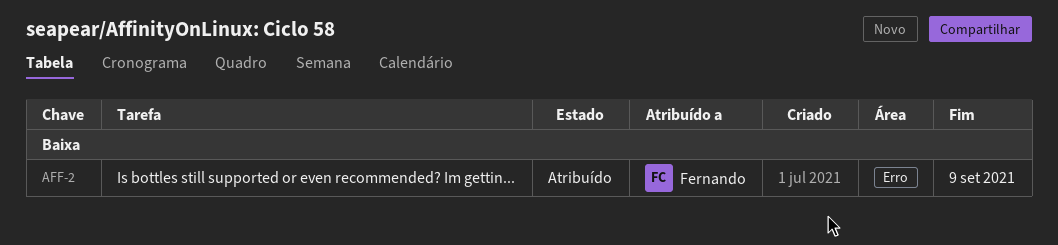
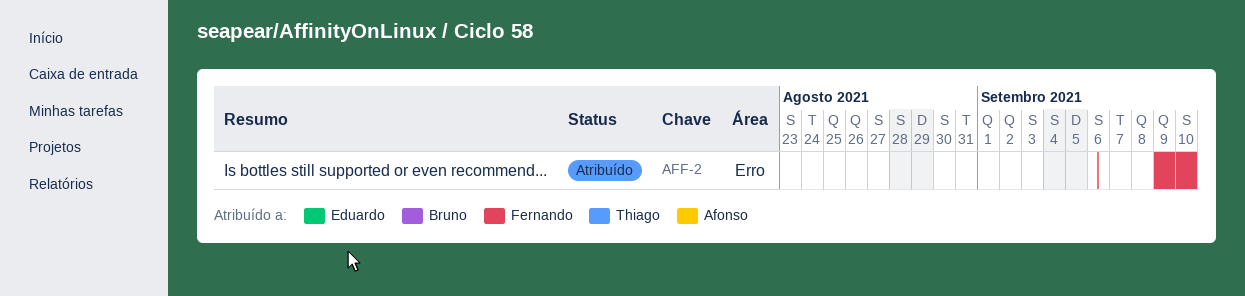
AFF-2, due: Sep 9 -> Sep 10

